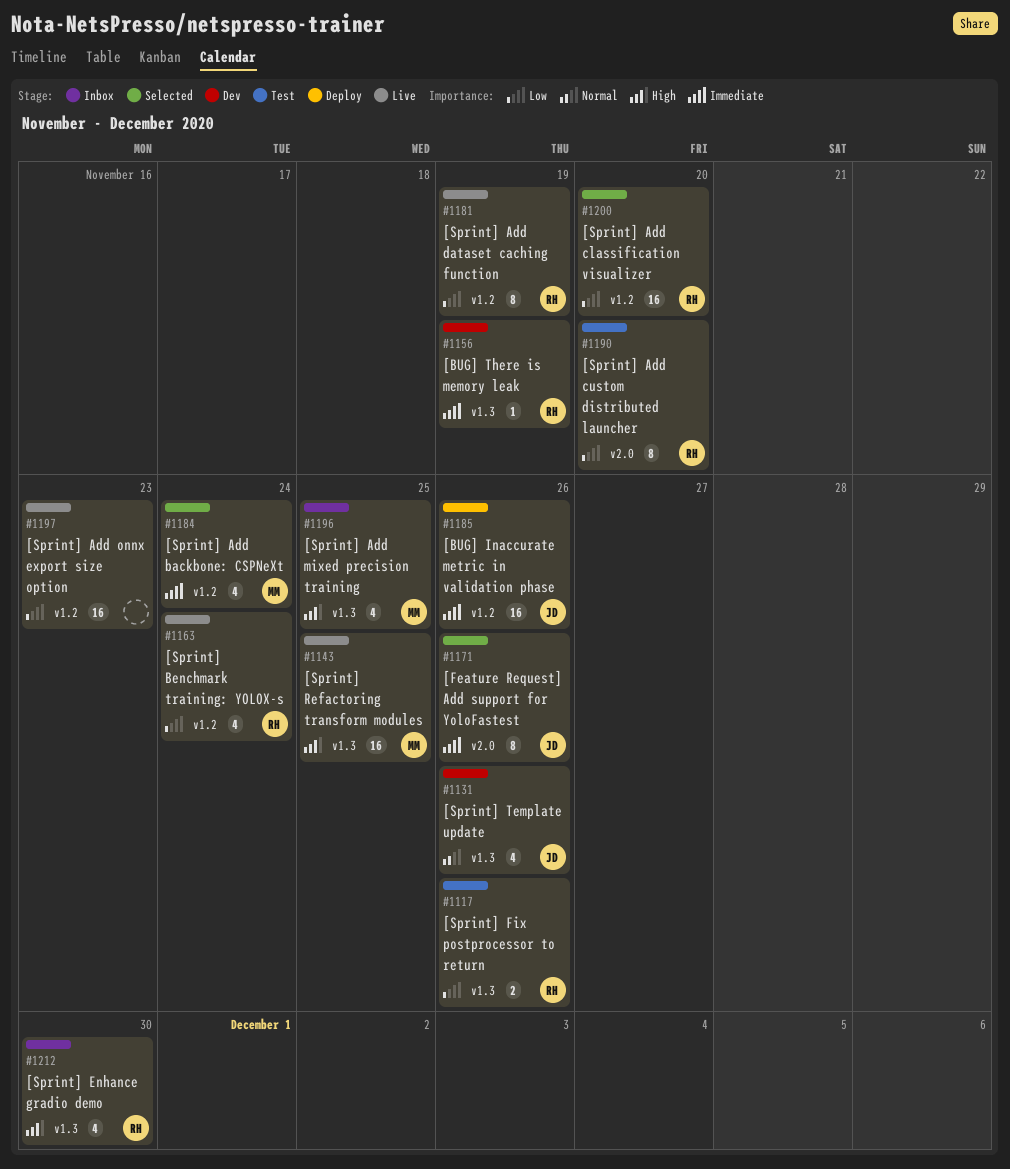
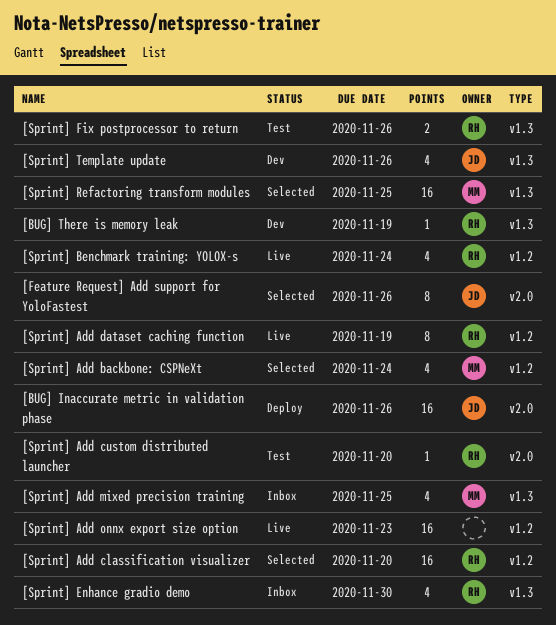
[BUG] Inaccurate metric in validation phase, label: v1.2 -> v2.0
[Sprint] Add custom distributed launcher, estimate: 8 -> 1
[Sprint] Refactoring transform modules, status: Live -> Selected

